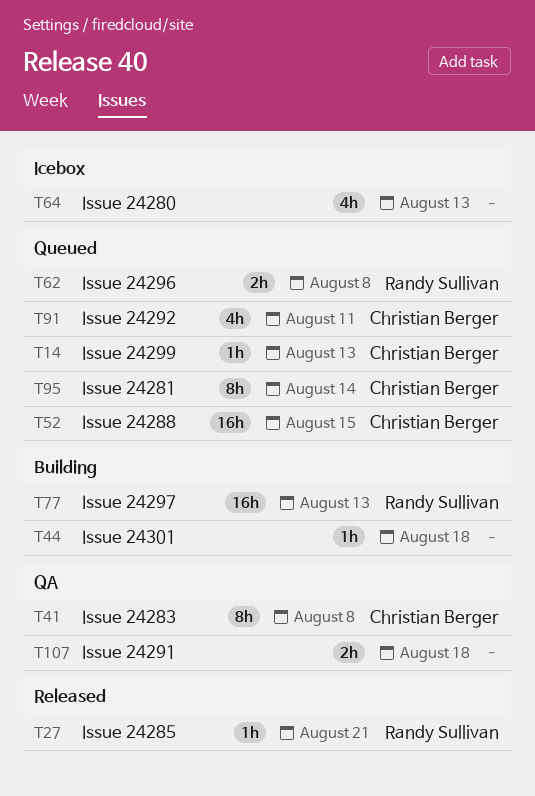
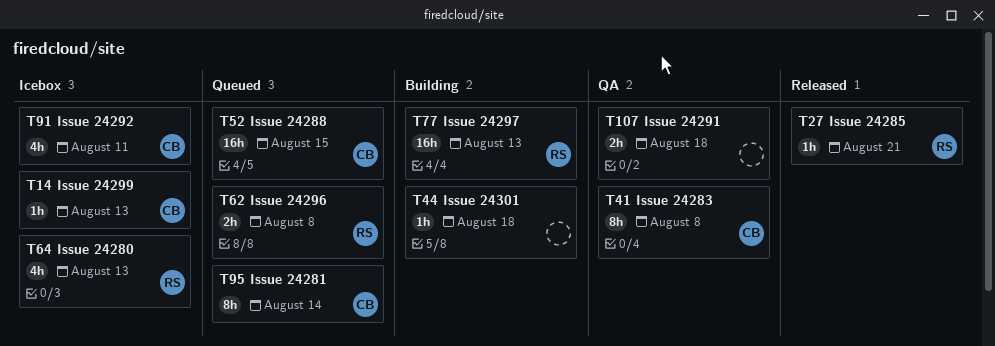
T14, status: Queued -> Icebox
T64, owner: none -> Randy Sullivan
T91, status: Queued -> Icebox

